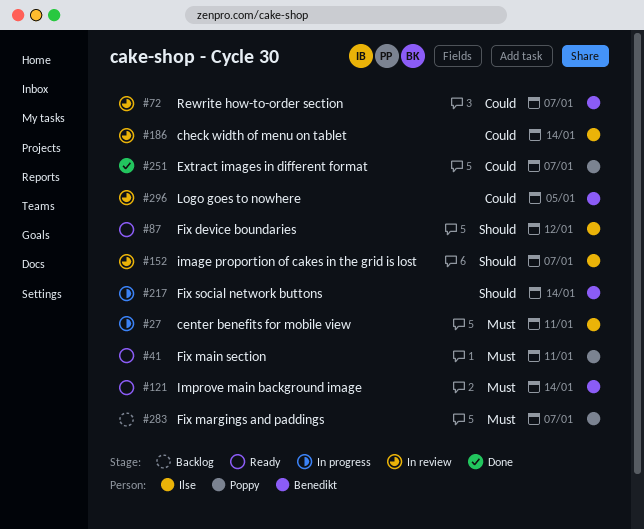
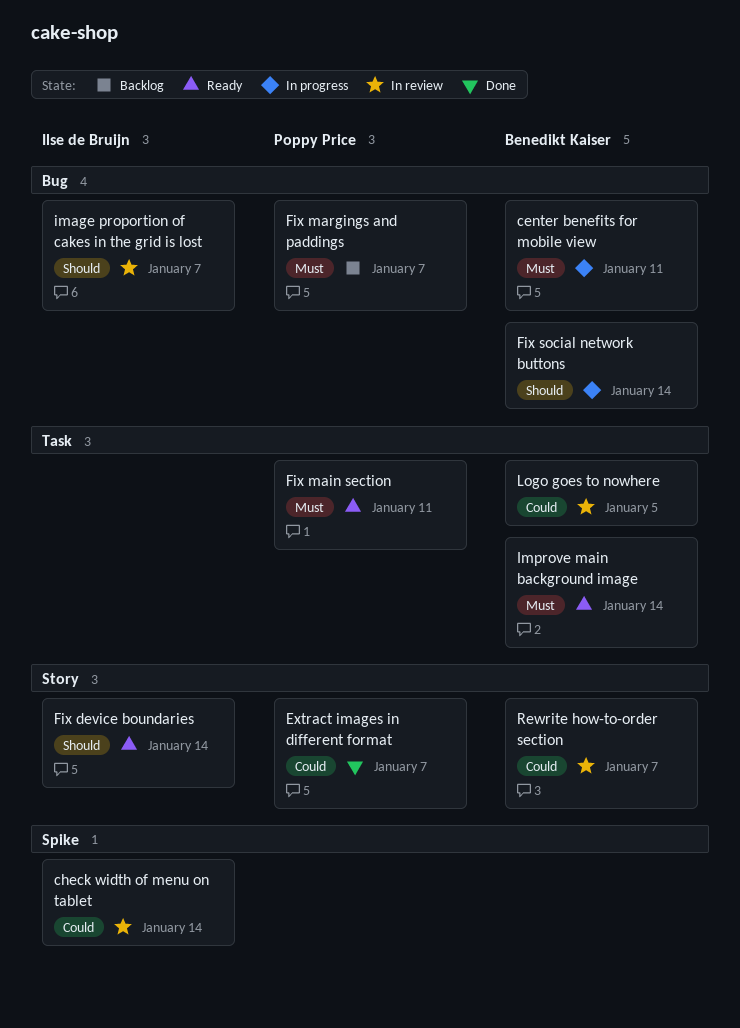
center benefits for mobile view, owner: Ilse de Bruijn -> Benedikt Kaiser
Fix device boundaries, due: Jan 12 -> Jan 14

